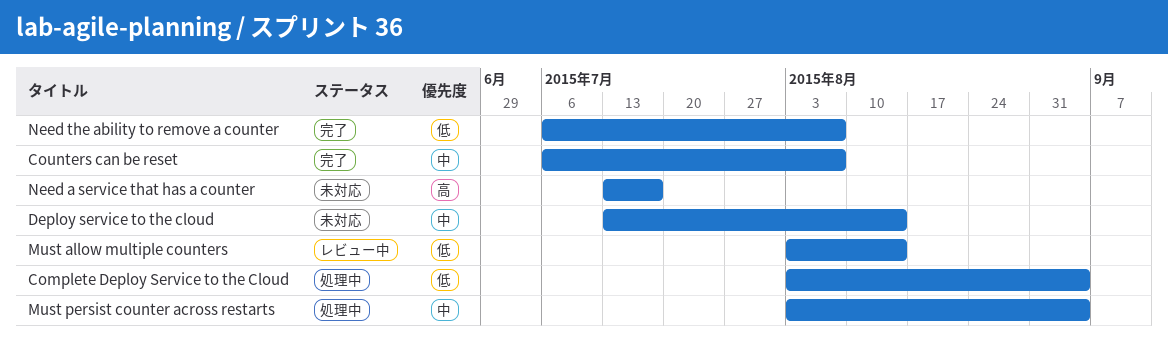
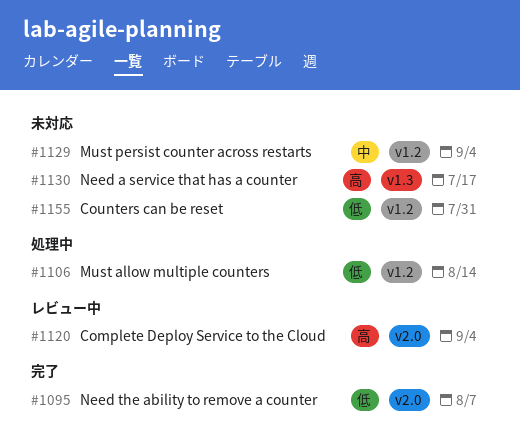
Complete Deploy Service to the Cloud, status: 処理中 -> レビュー中
Complete Deploy Service to the Cloud, priority: 低 -> 高
Counters can be reset, status: 完了 -> 未対応
Counters can be reset, priority: 中 -> 低
Counters can be reset, due: Aug 7 -> Jul 31
Deploy service to the cloud: present -> none
Must allow multiple counters, status: レビュー中 -> 処理中
Must persist counter across restarts, status: 処理中 -> 未対応

